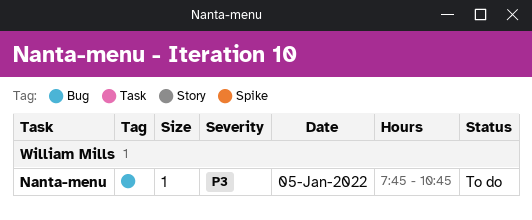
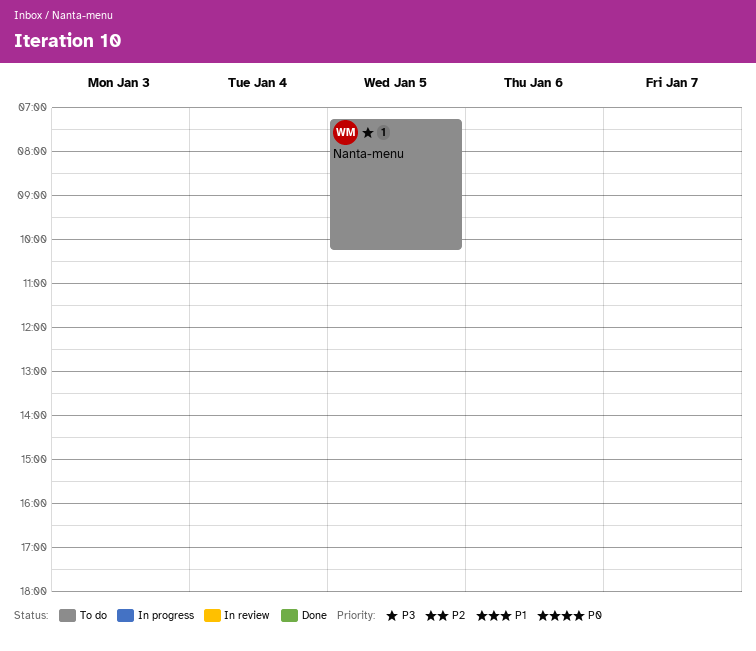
Nanta-menu, begins: 07:45 -> 07:15
Nanta-menu, ends: 10:45 -> 10:15

